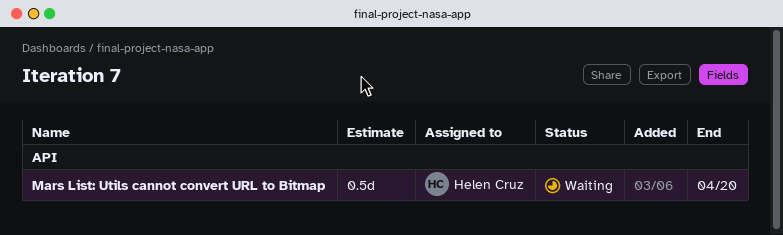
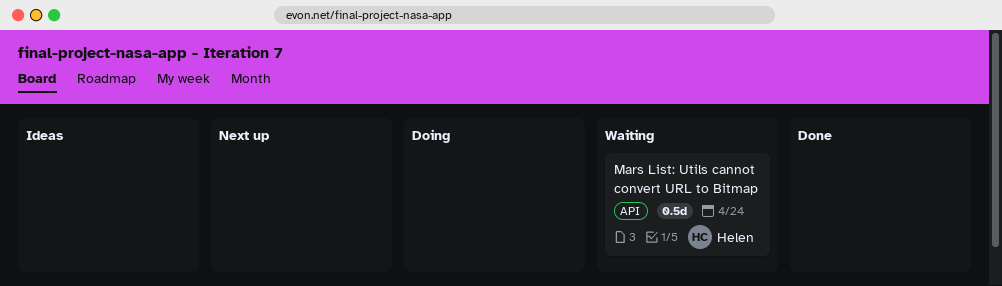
Mars List: Utils cannot convert URL to Bitmap, due: Apr 20 -> Apr 24

